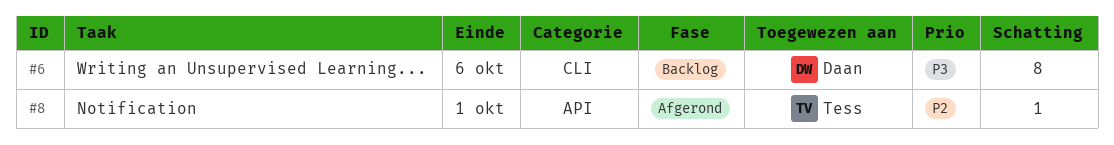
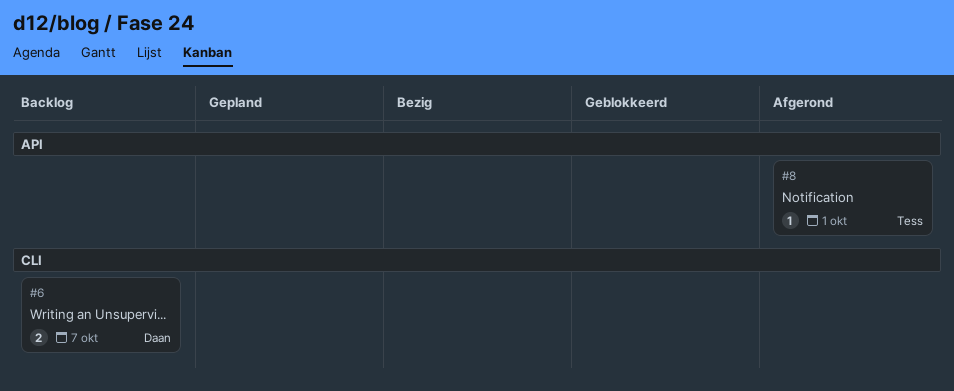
#6, estimate: 8 -> 2
#6, due: Oct 6 -> Oct 7

